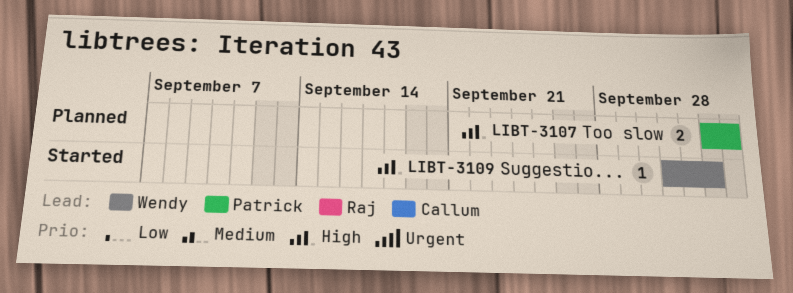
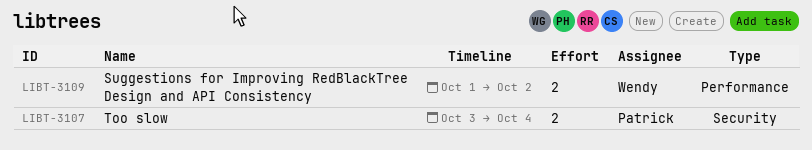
LIBT-3109, estimate: 1 -> 2
LIBT-3109, due: Oct 3 -> Oct 2

